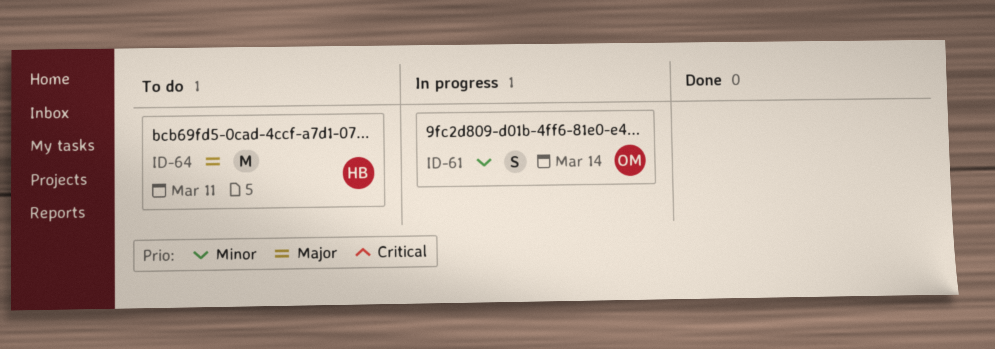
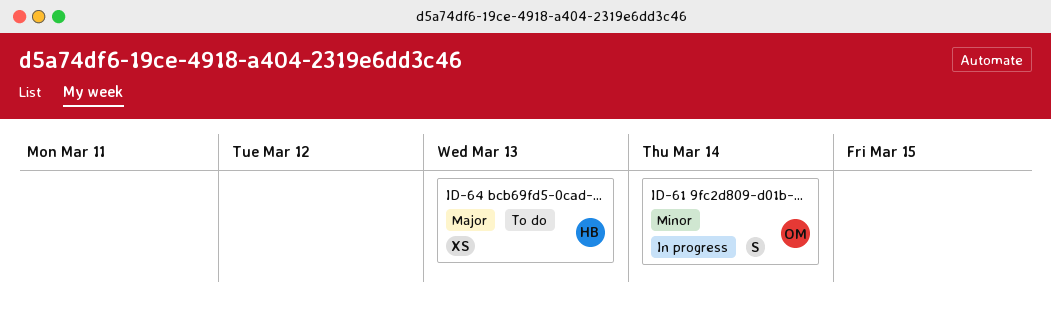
ID-64, estimate: M -> XS
ID-64, due: Mar 11 -> Mar 13

